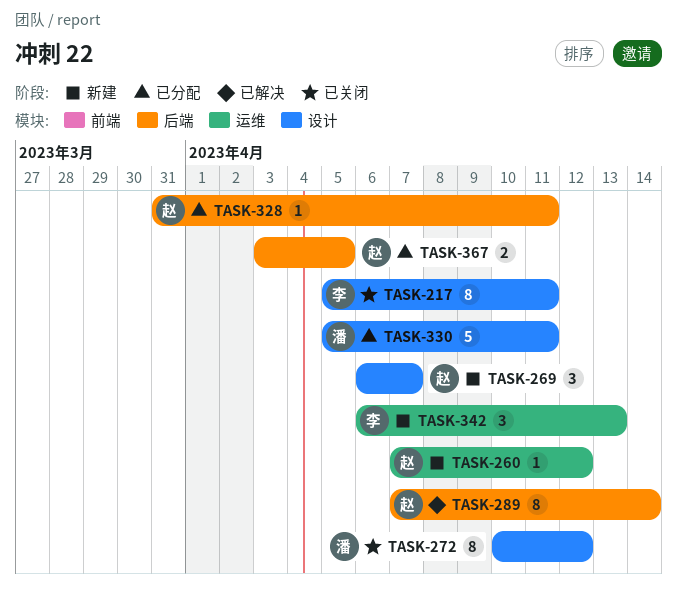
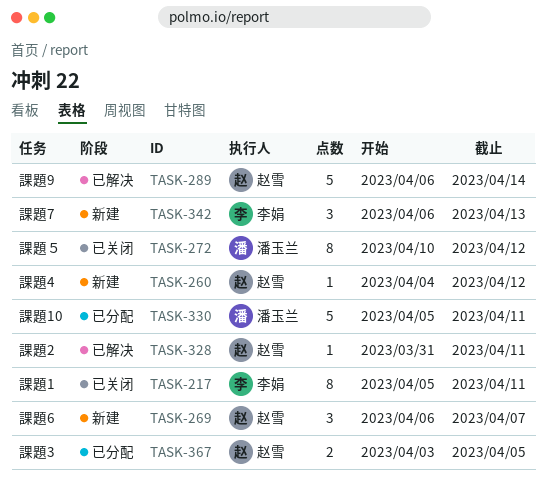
TASK-260, start: Apr 7 -> Apr 4
TASK-289, estimate: 8 -> 5
TASK-289, start: Apr 7 -> Apr 6
TASK-328, status: 已分配 -> 已解决

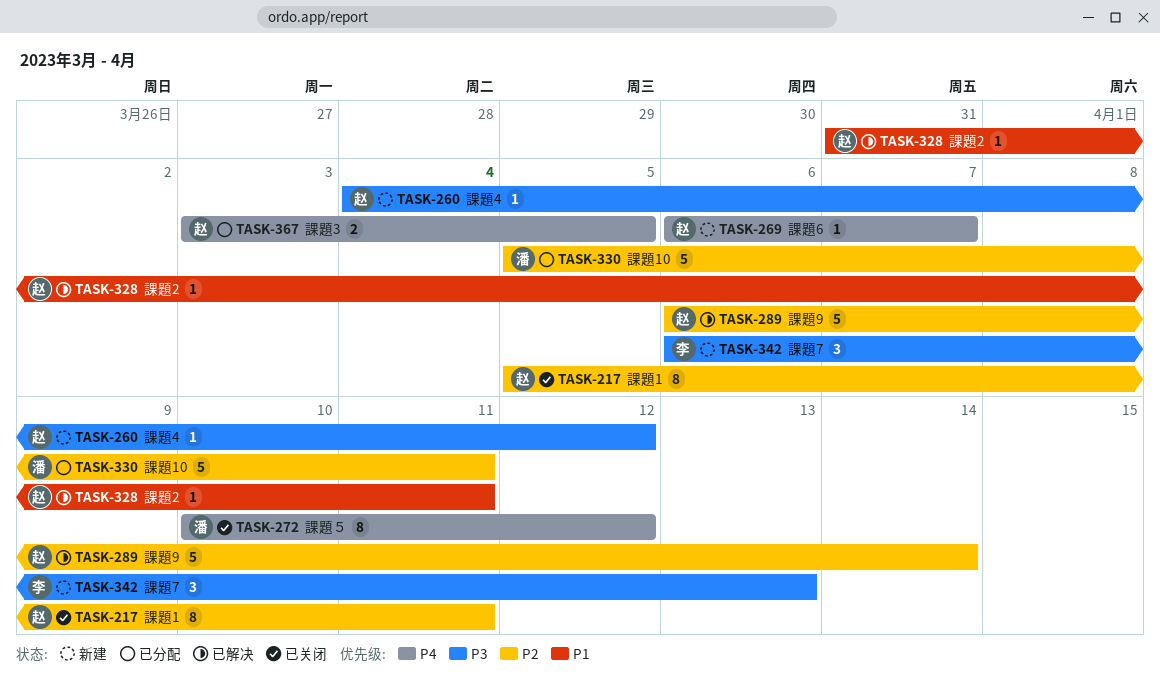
TASK-217, owner: 李娟 -> 赵雪
TASK-269, estimate: 3 -> 1

